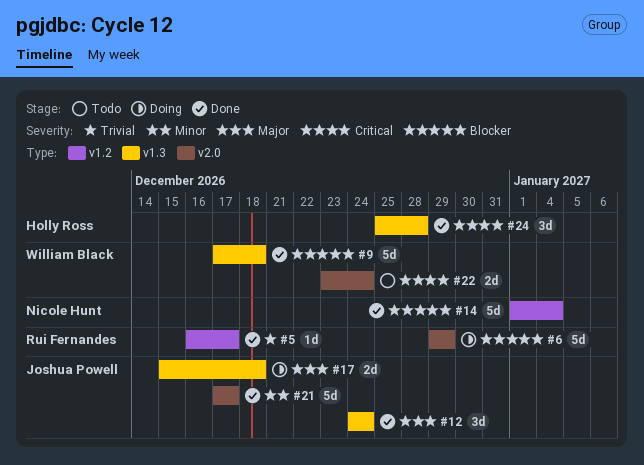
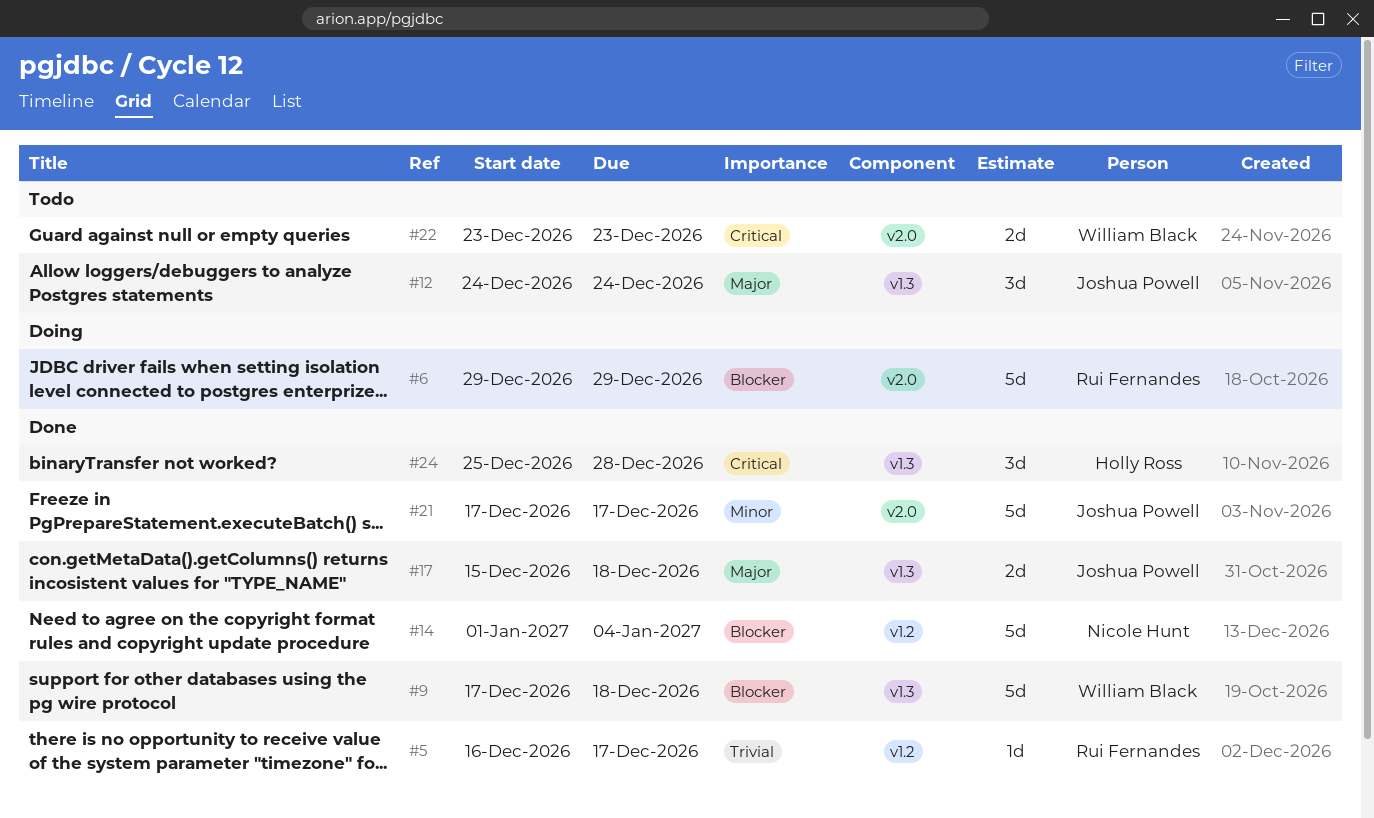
#12, status: Done -> Todo
#17, status: Doing -> Done
#22, due: Dec 24 -> Dec 23

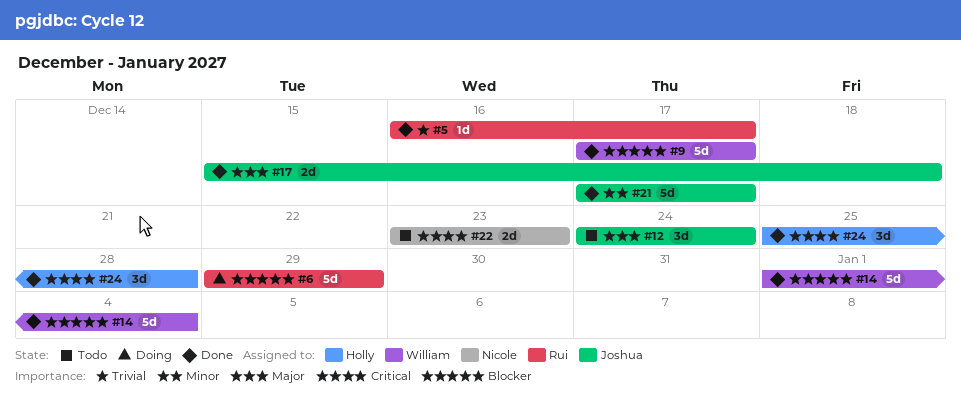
#9, due: Dec 18 -> Dec 17
#14, owner: Nicole Hunt -> William Black
#22, owner: William Black -> Nicole Hunt

